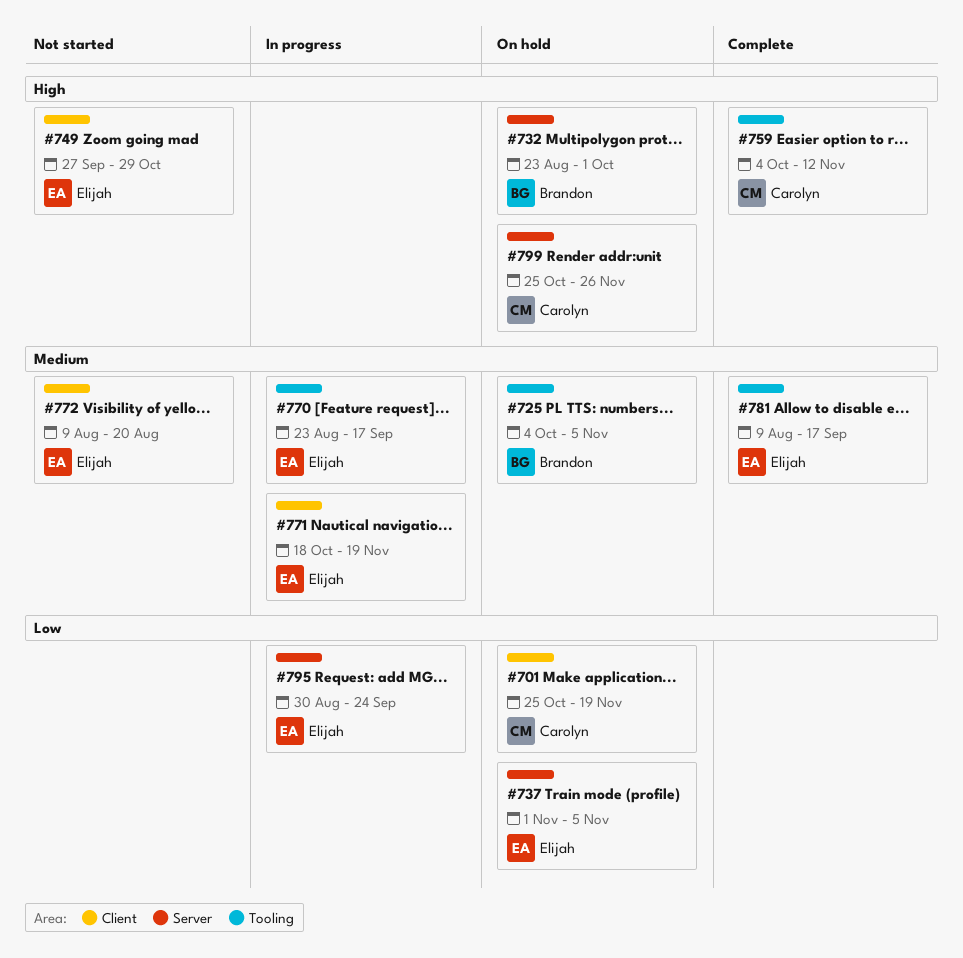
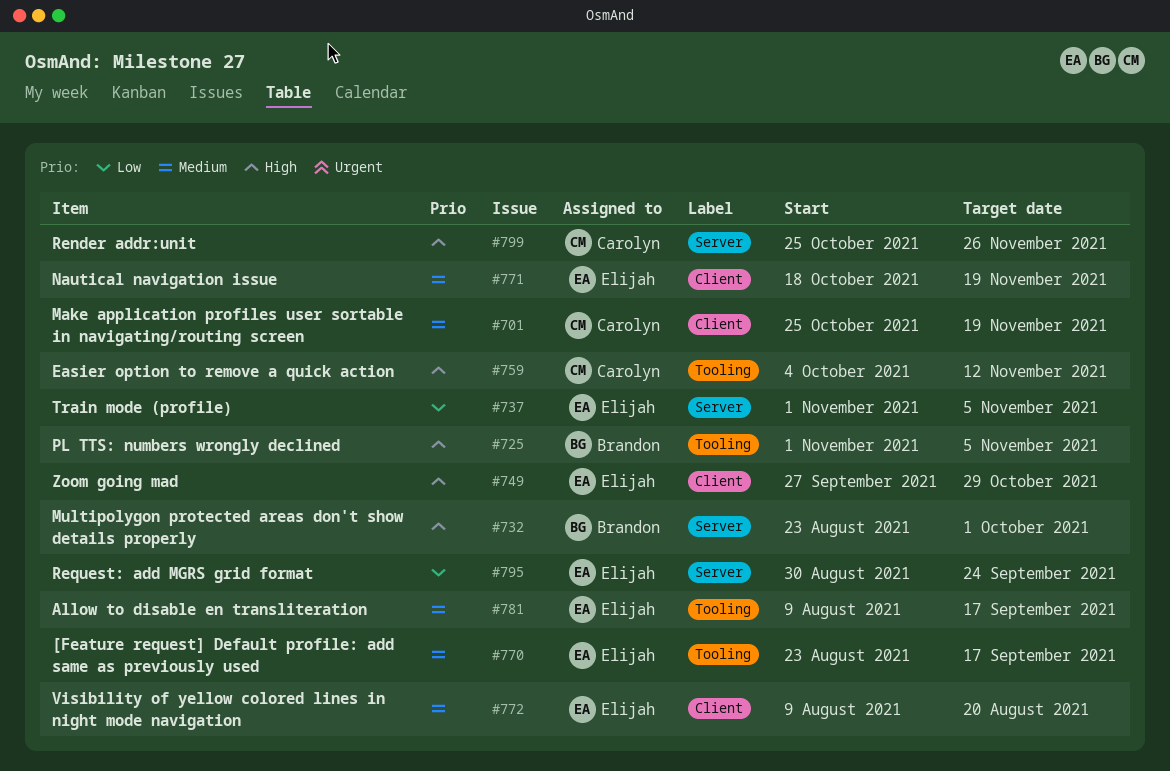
#701, priority: Low -> Medium
#725, priority: Medium -> High
#725, start: Oct 4 -> Nov 1

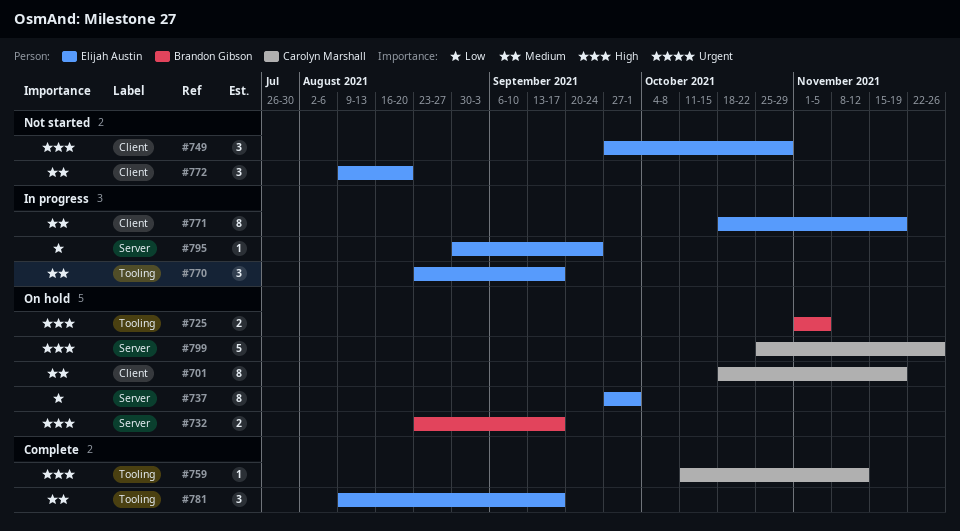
#701, start: Oct 25 -> Oct 18
#732, due: Oct 1 -> Sep 17
#737, start: Nov 1 -> Sep 27
#737, due: Nov 5 -> Oct 1
#759, start: Oct 4 -> Oct 11

